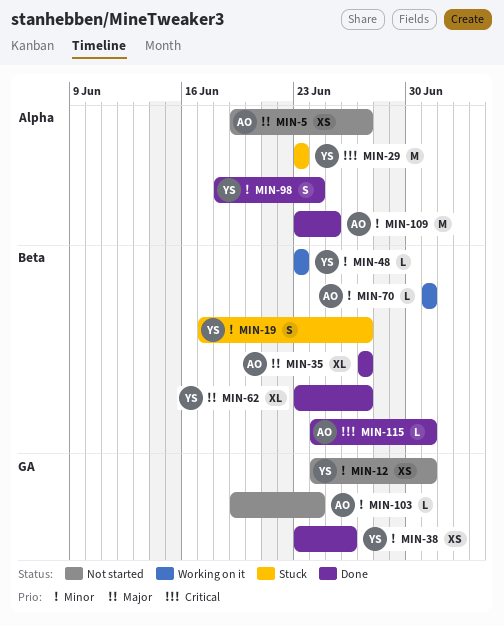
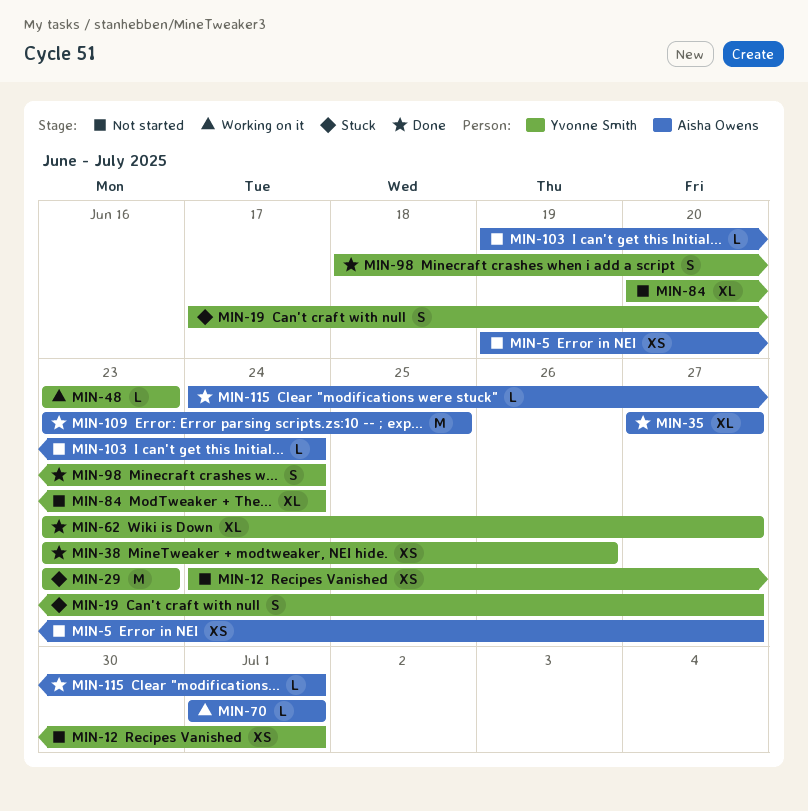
MIN-84: none -> present

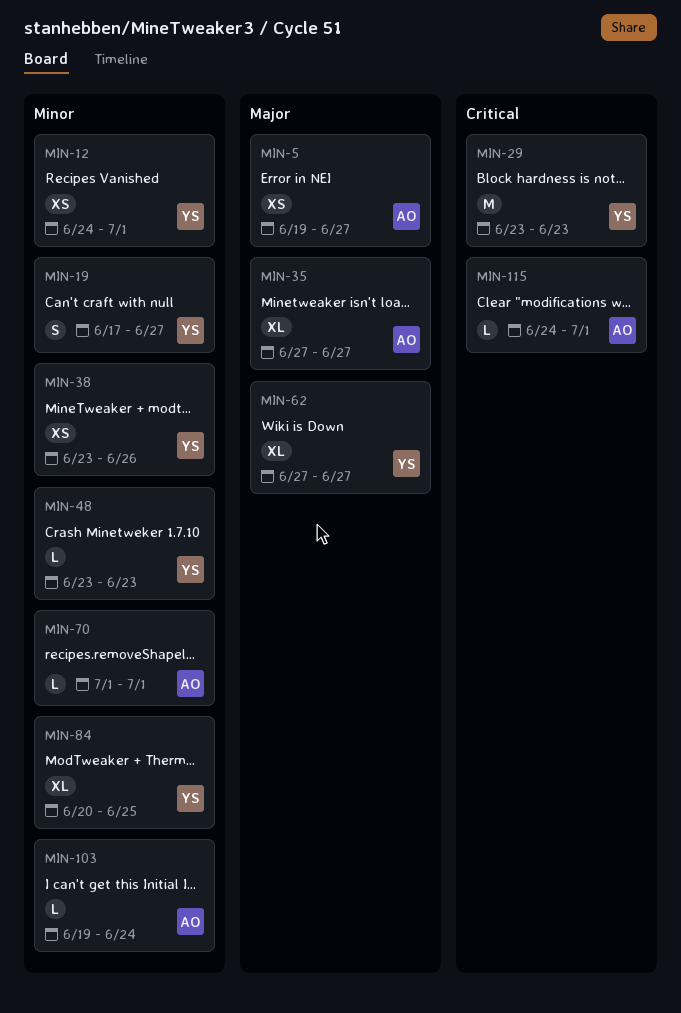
MIN-62, start: Jun 23 -> Jun 27
MIN-84, due: Jun 24 -> Jun 25
MIN-98: present -> none
MIN-109: present -> none

